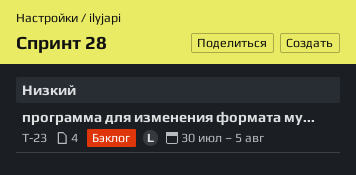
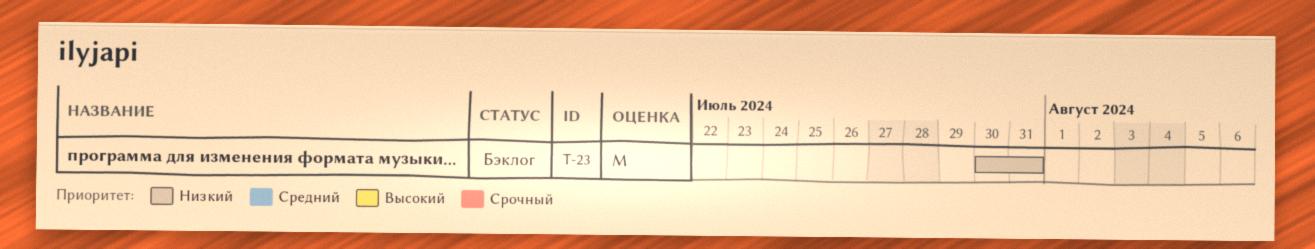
T-23, estimate: L -> M
T-23, due: Aug 5 -> Jul 31

